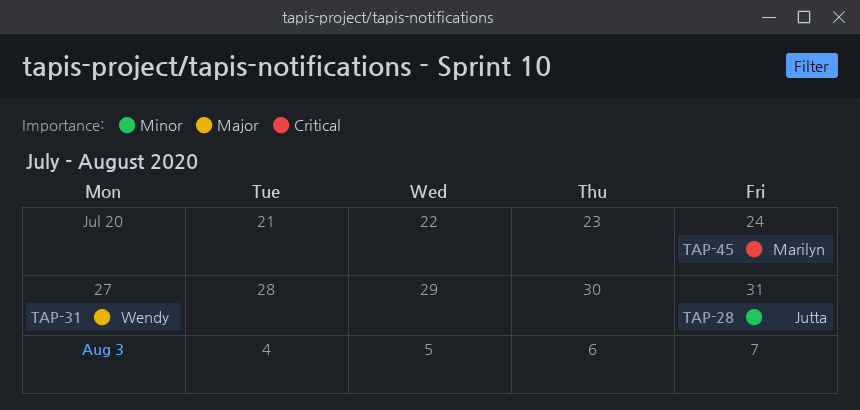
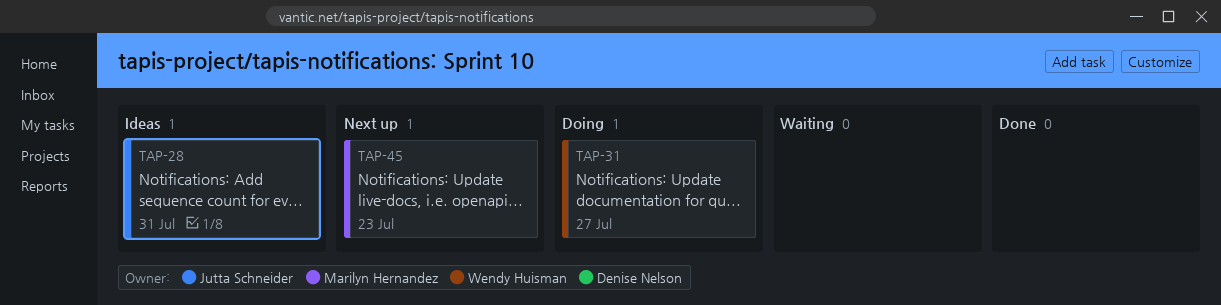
TAP-45, due: Jul 24 -> Jul 23

